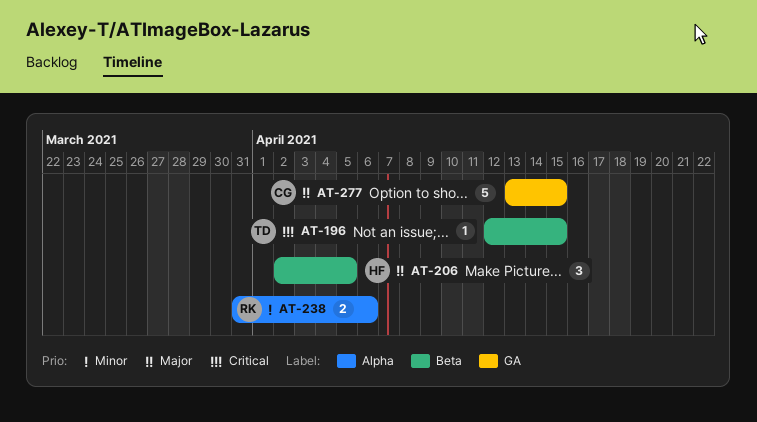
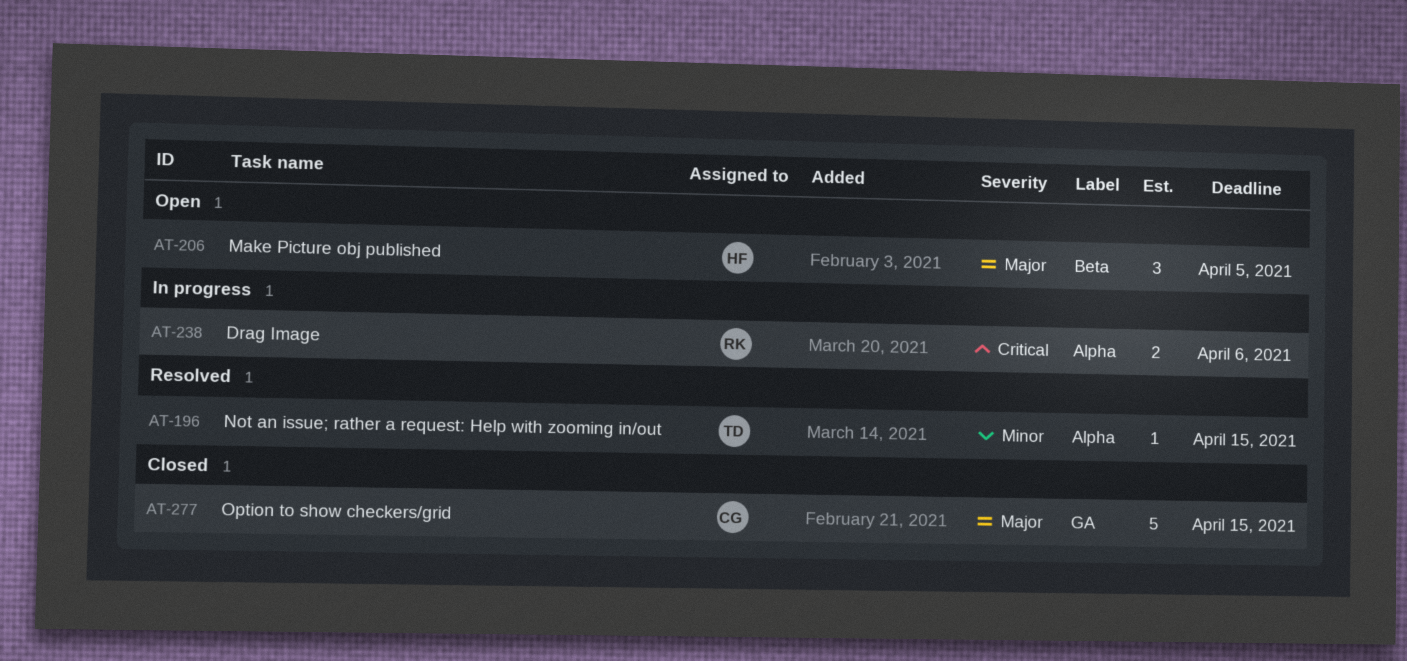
AT-196, priority: Critical -> Minor
AT-196, label: Beta -> Alpha
AT-238, priority: Minor -> Critical

